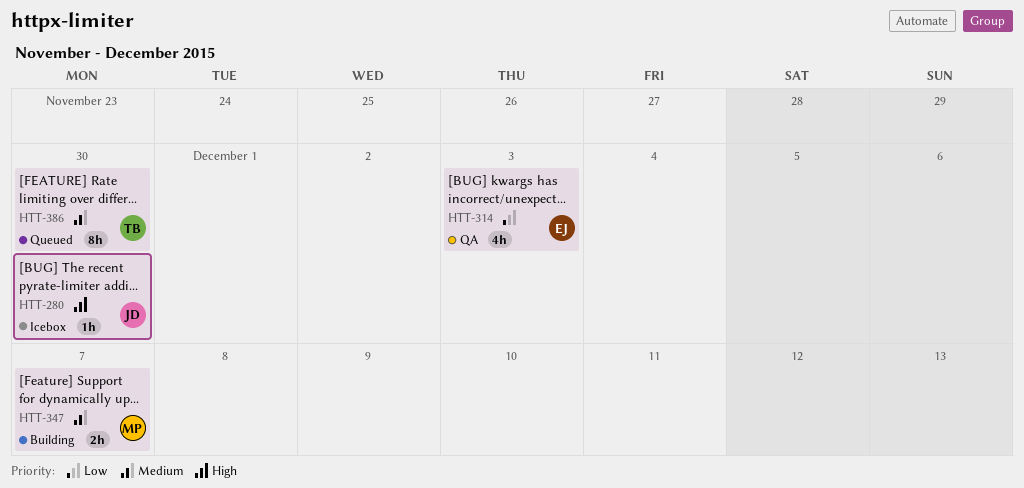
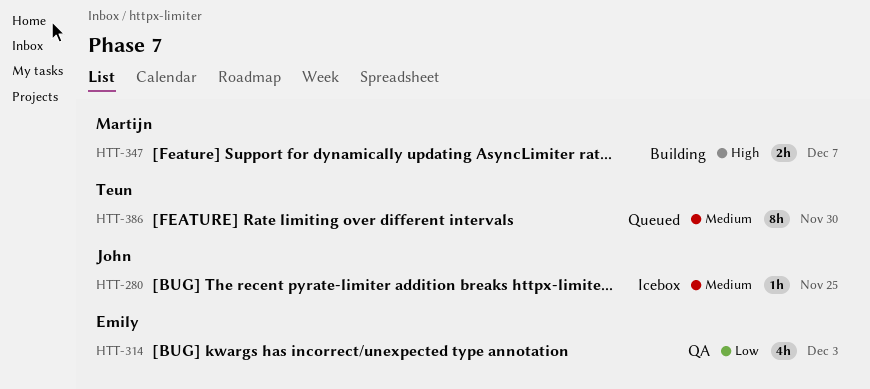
HTT-280, priority: High -> Medium
HTT-280, due: Nov 30 -> Nov 25
HTT-347, priority: Medium -> High

